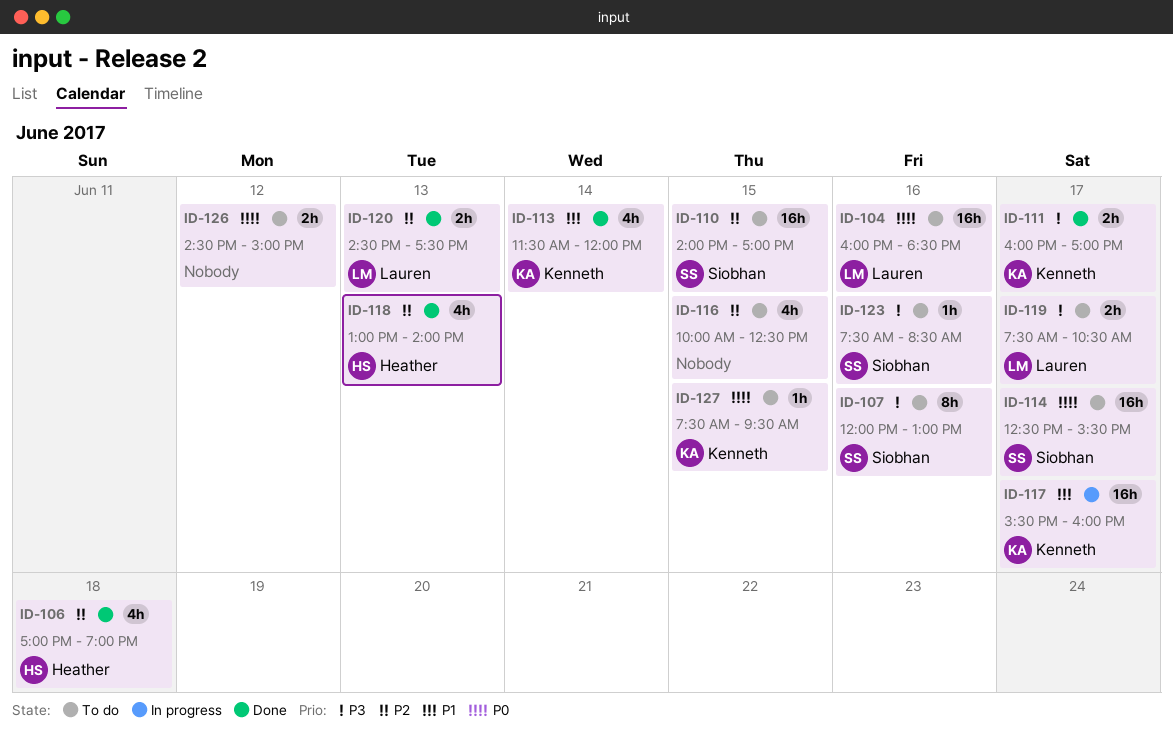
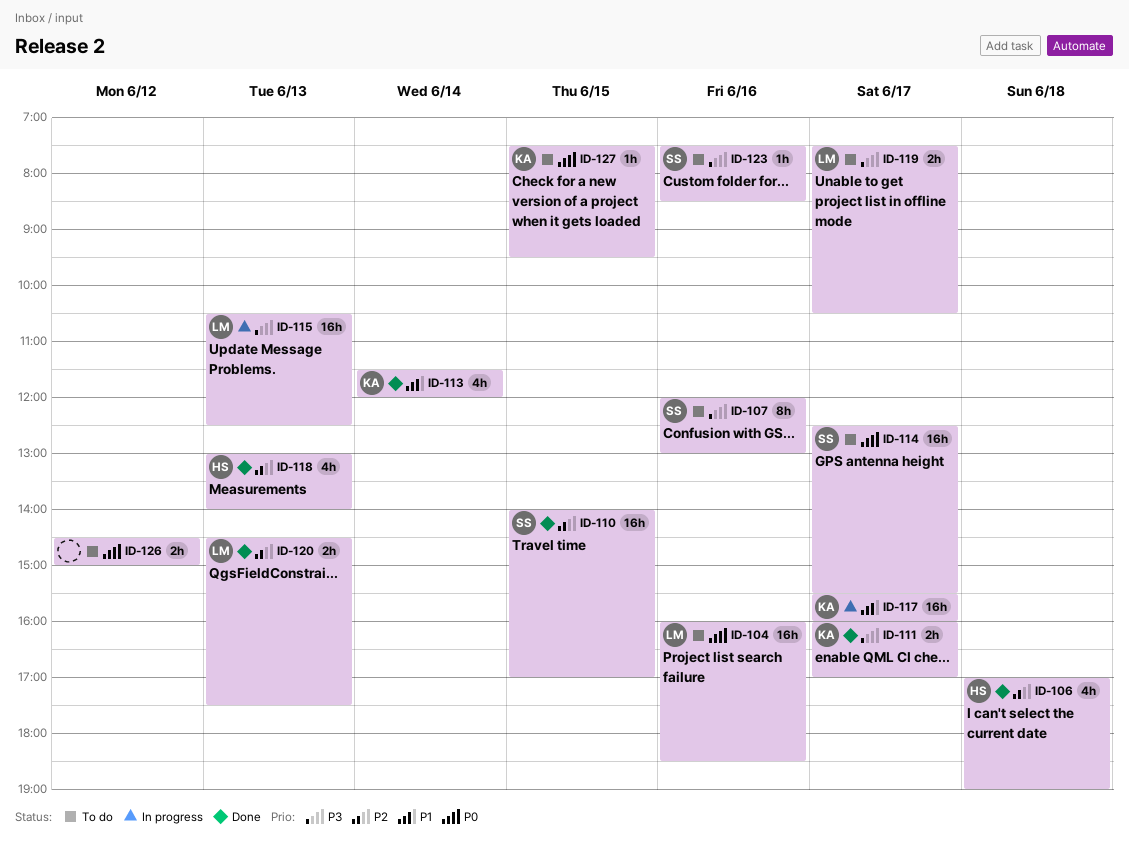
ID-110, status: To do -> Done
ID-115: none -> present
ID-116: present -> none

